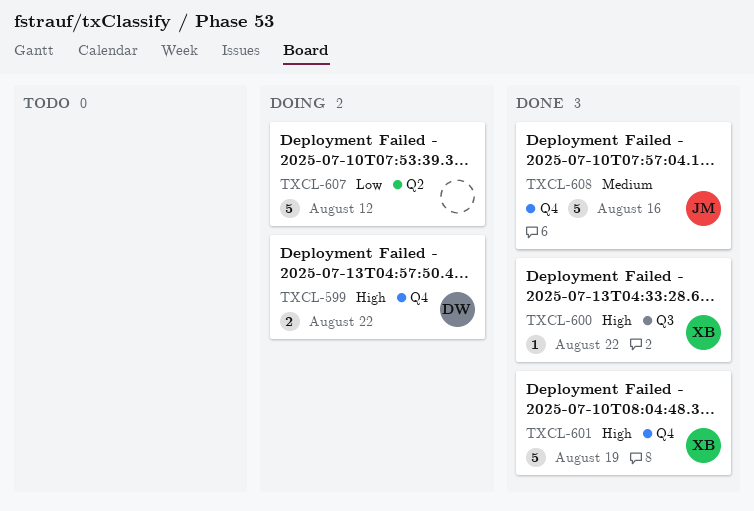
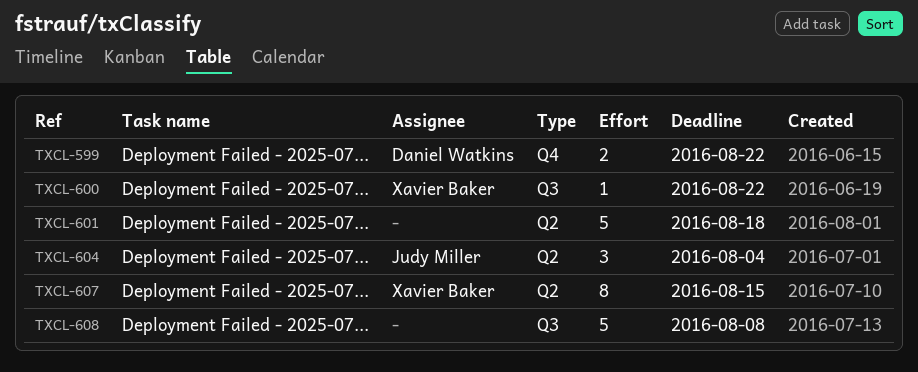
TXCL-601, owner: Xavier Baker -> none
TXCL-601, label: Q4 -> Q2
TXCL-601, due: Aug 19 -> Aug 18
TXCL-604: none -> present
TXCL-607, owner: none -> Xavier Baker
TXCL-607, estimate: 5 -> 8
TXCL-607, due: Aug 12 -> Aug 15
TXCL-608, owner: Judy Miller -> none
TXCL-608, label: Q4 -> Q3
TXCL-608, due: Aug 16 -> Aug 8

